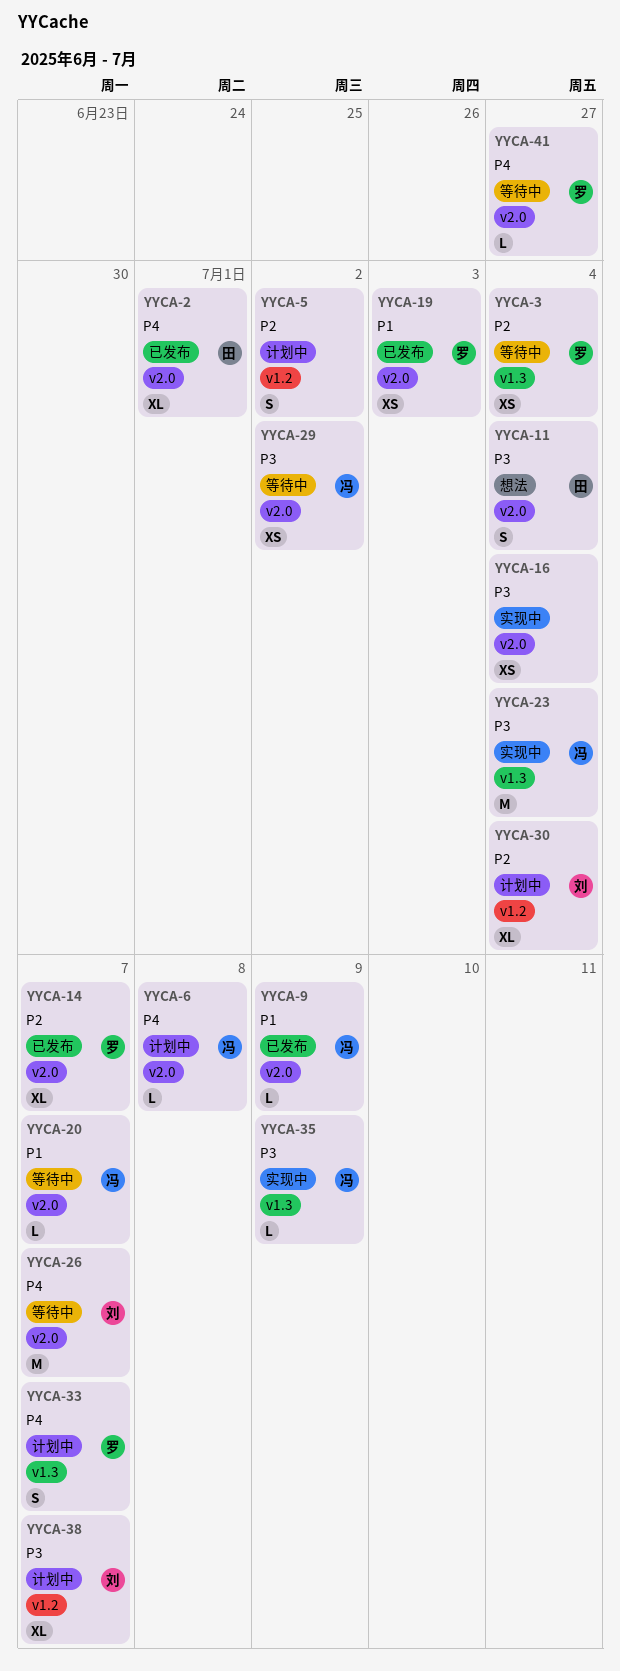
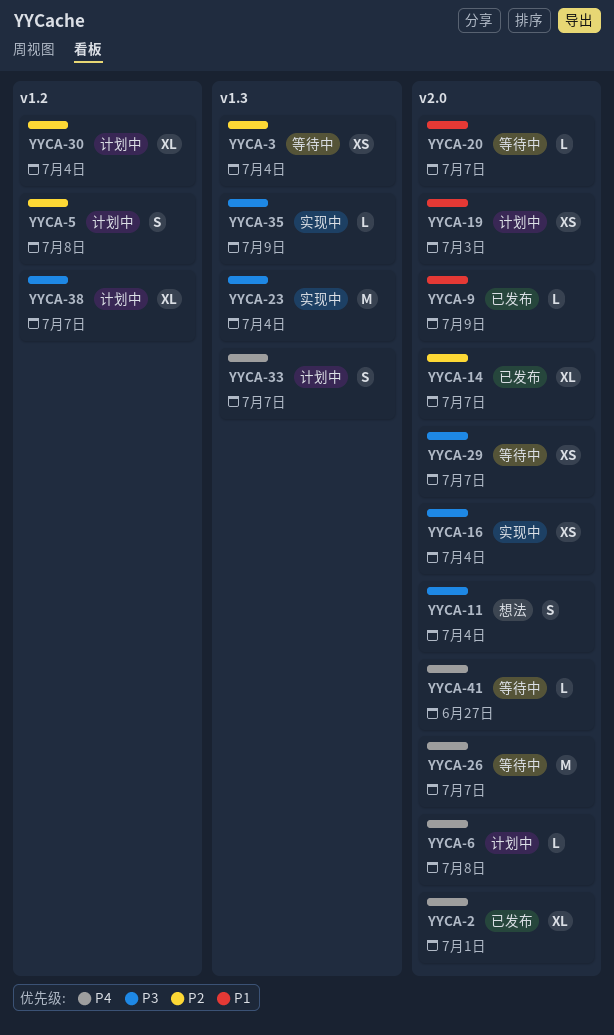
YYCA-5, due: Jul 2 -> Jul 8
YYCA-19, status: 已发布 -> 计划中
YYCA-29, due: Jul 2 -> Jul 7

